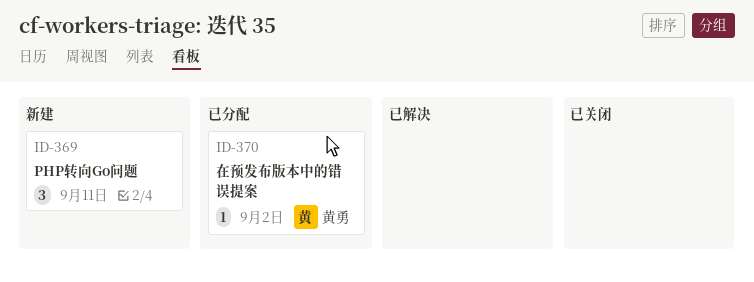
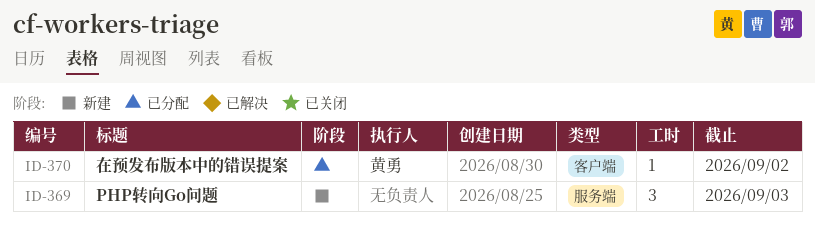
ID-369, due: Sep 11 -> Sep 3

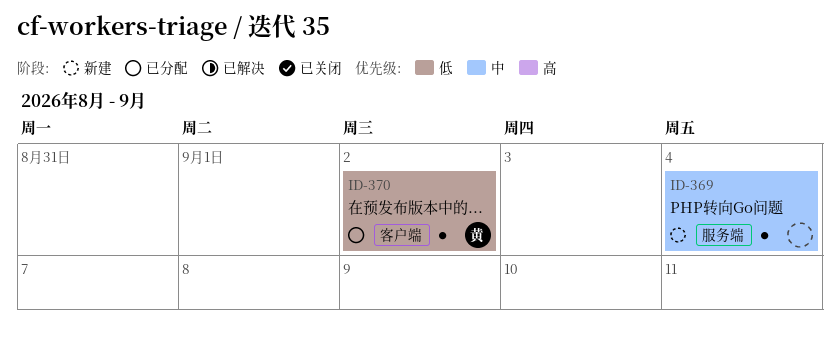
ID-369, estimate: 3 -> 1
ID-369, due: Sep 3 -> Sep 4

